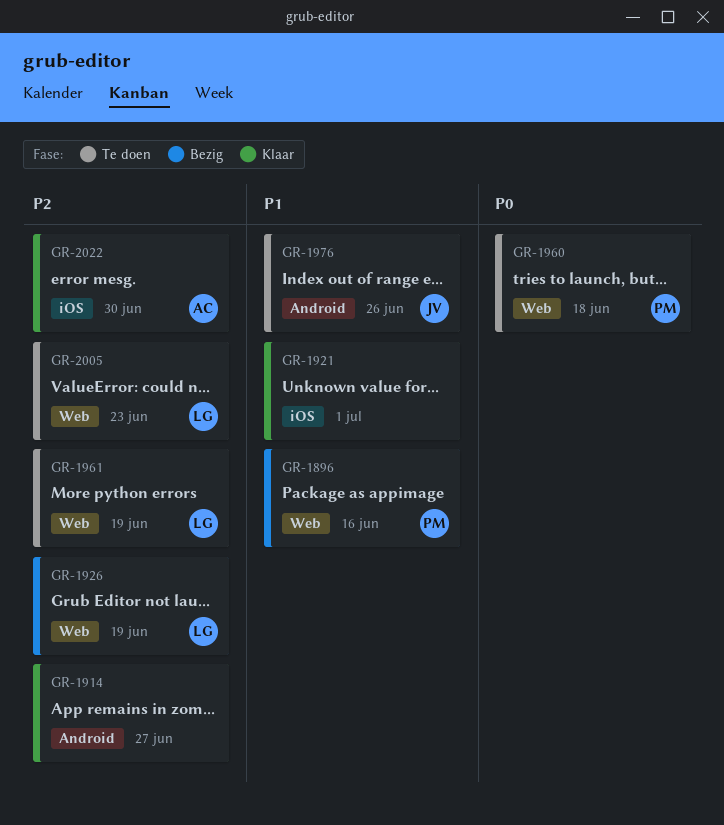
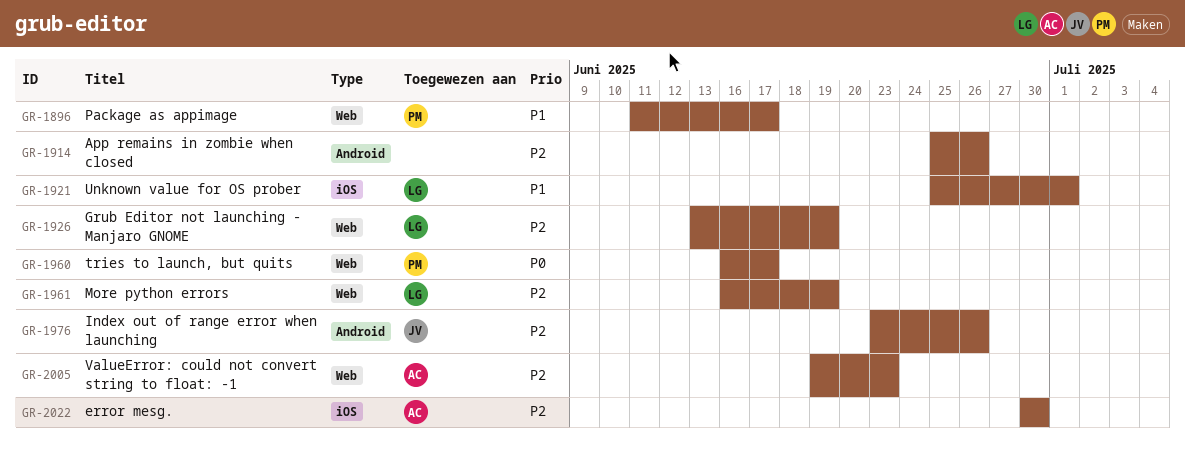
GR-1896, due: Jun 16 -> Jun 17
GR-1914, due: Jun 27 -> Jun 26
GR-1921, owner: none -> LG
GR-1960, due: Jun 18 -> Jun 17
GR-1976, priority: P1 -> P2
GR-2005, owner: LG -> AC

